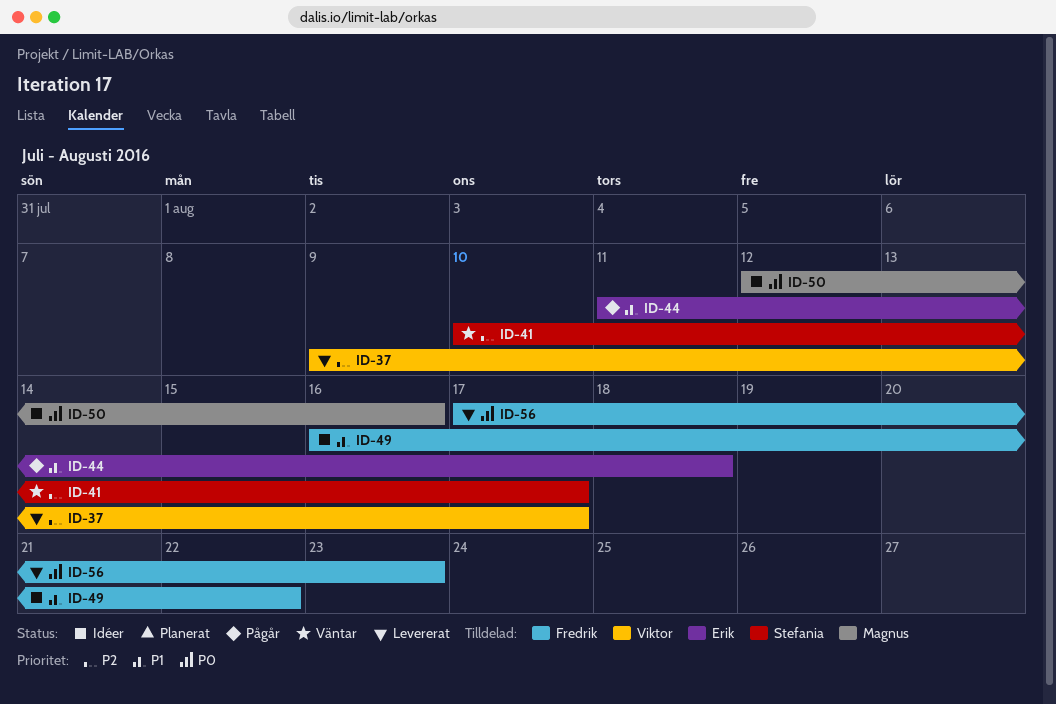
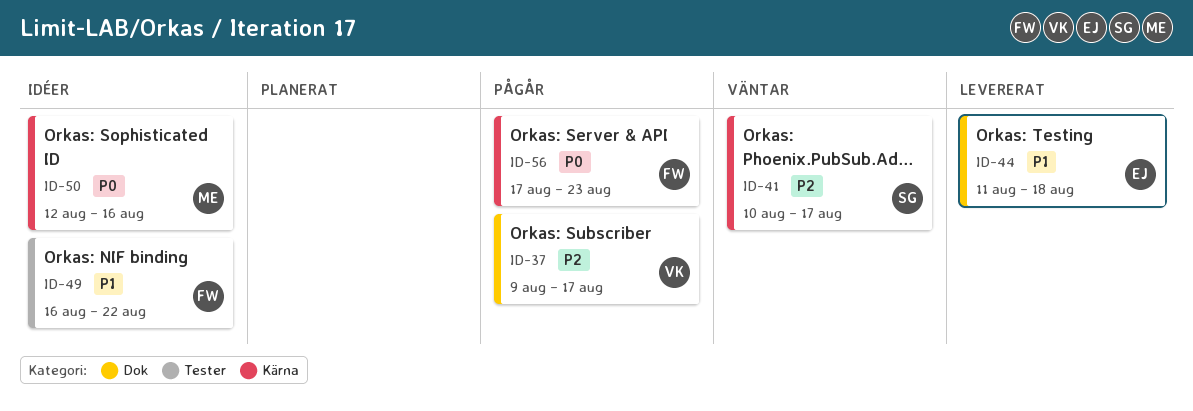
ID-37, status: Levererat -> Pågår
ID-44, status: Pågår -> Levererat
ID-56, status: Levererat -> Pågår

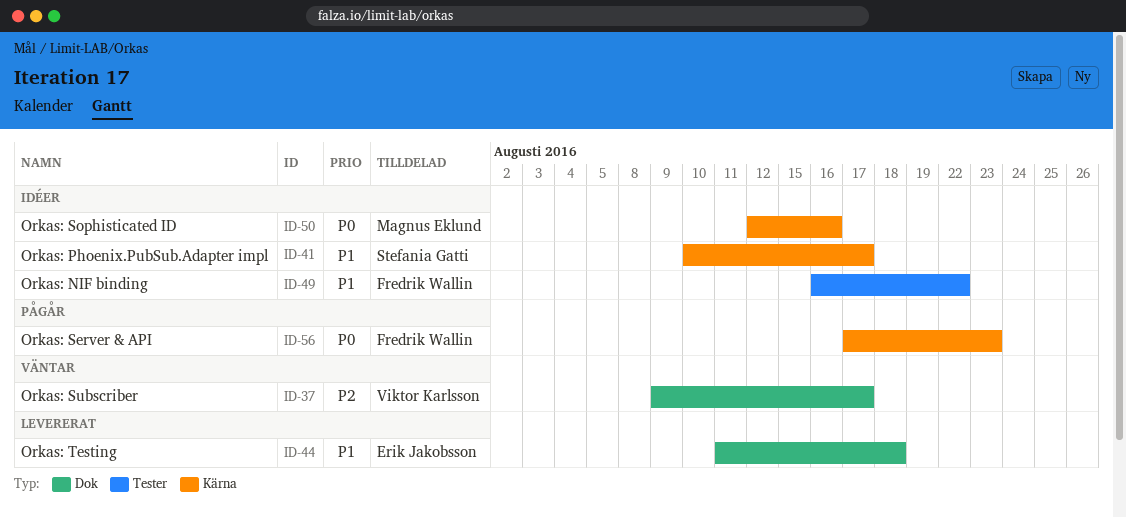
ID-37, status: Pågår -> Väntar
ID-41, status: Väntar -> Idéer
ID-41, priority: P2 -> P1

